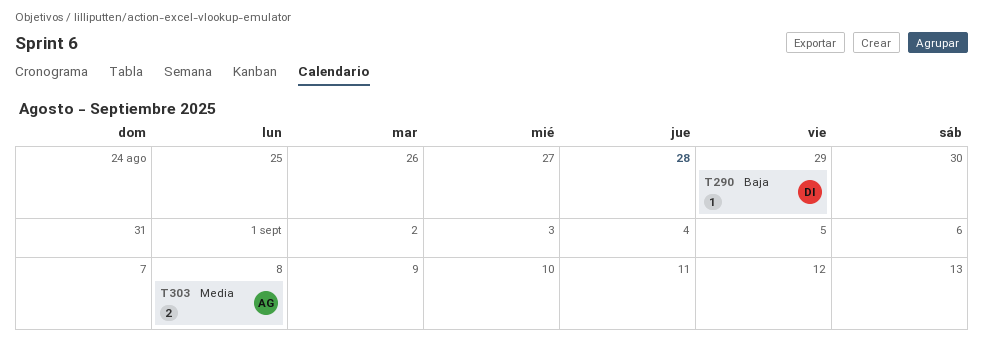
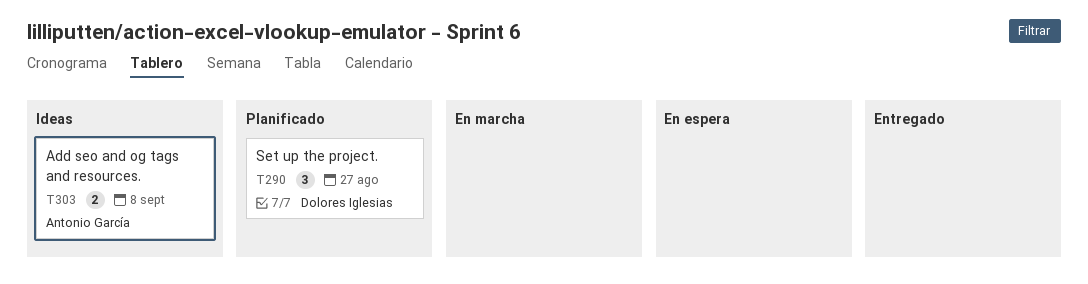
T290, estimate: 1 -> 3
T290, due: Aug 29 -> Aug 27

